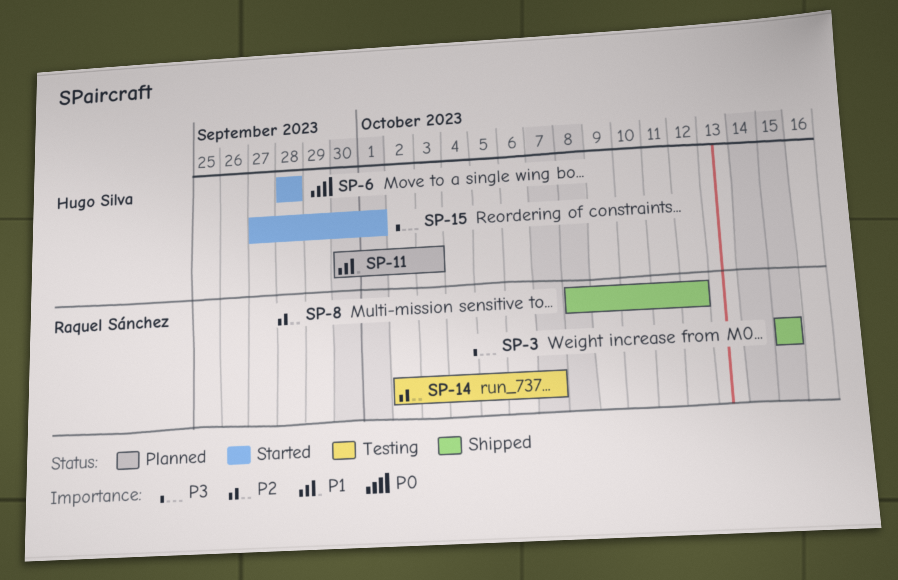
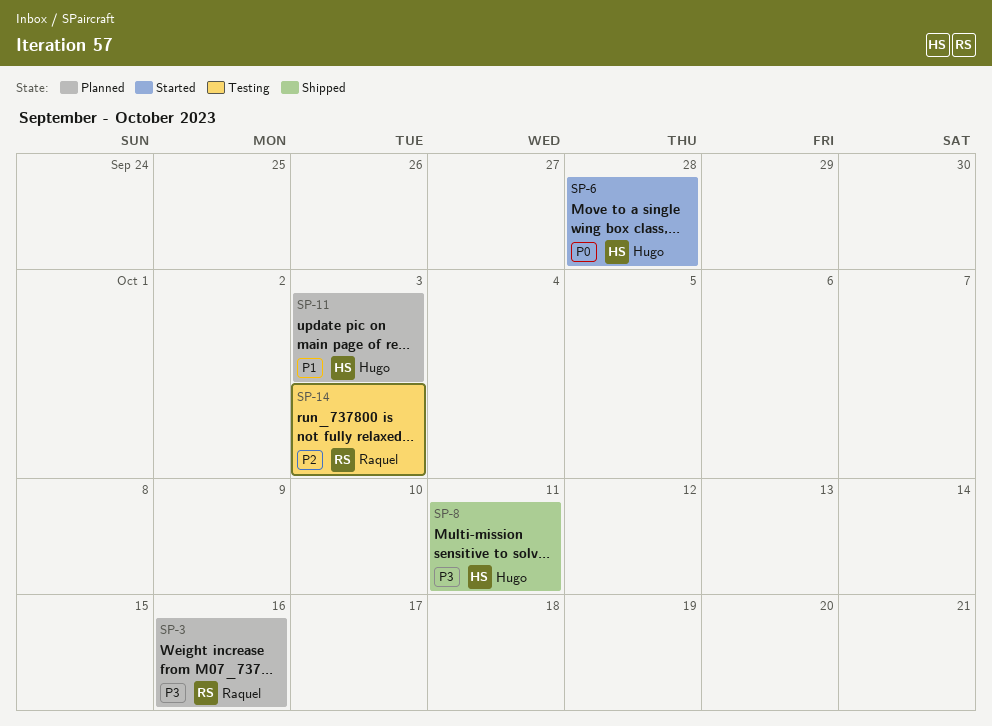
SP-3, status: Shipped -> Planned
SP-3, due: Oct 15 -> Oct 16
SP-8, owner: Raquel Sánchez -> Hugo Silva
SP-8, priority: P2 -> P3
SP-8, due: Oct 12 -> Oct 11
SP-14, due: Oct 7 -> Oct 3
SP-15: present -> none

